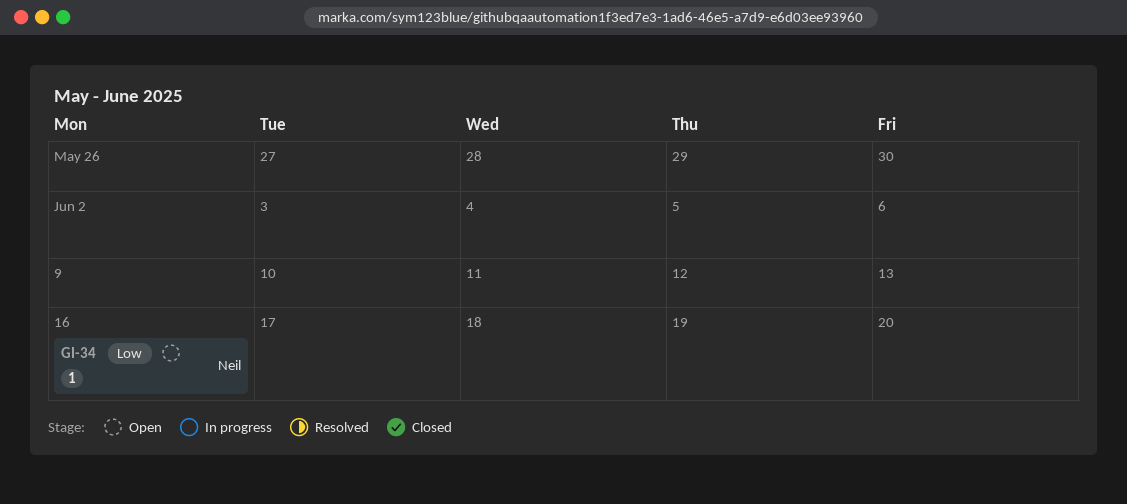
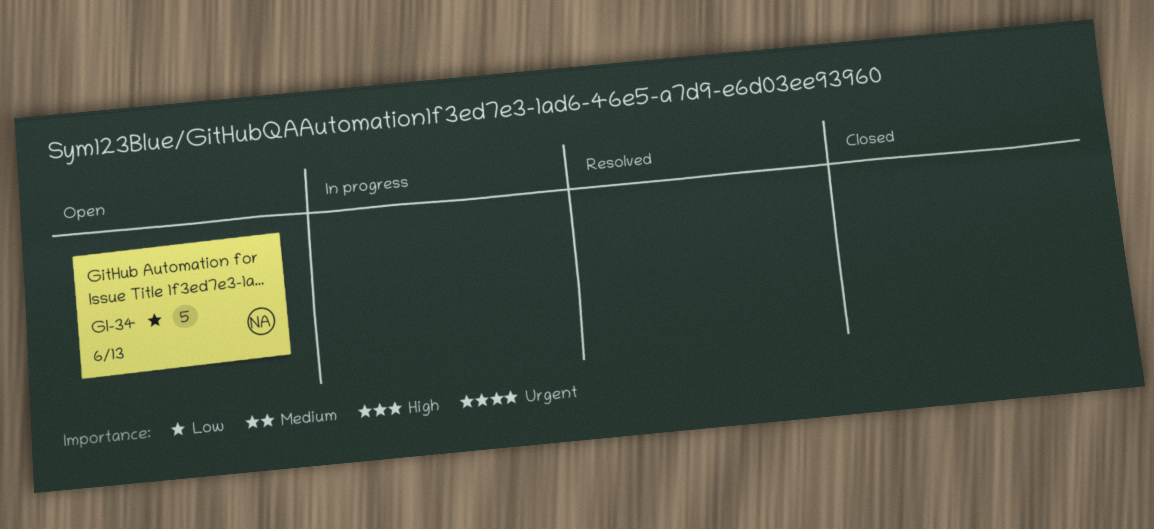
GI-34, estimate: 1 -> 5
GI-34, due: Jun 16 -> Jun 13

